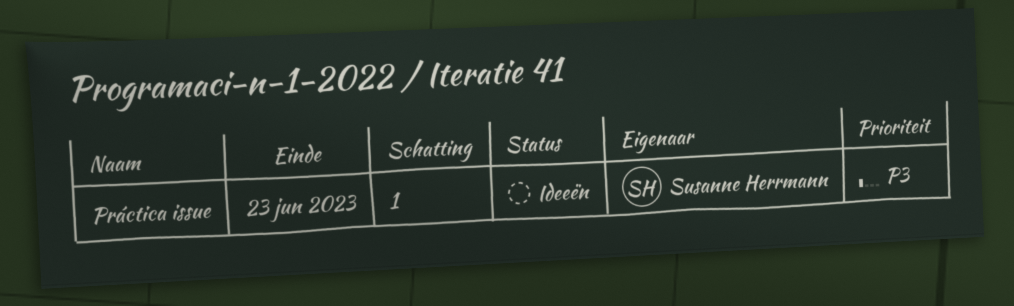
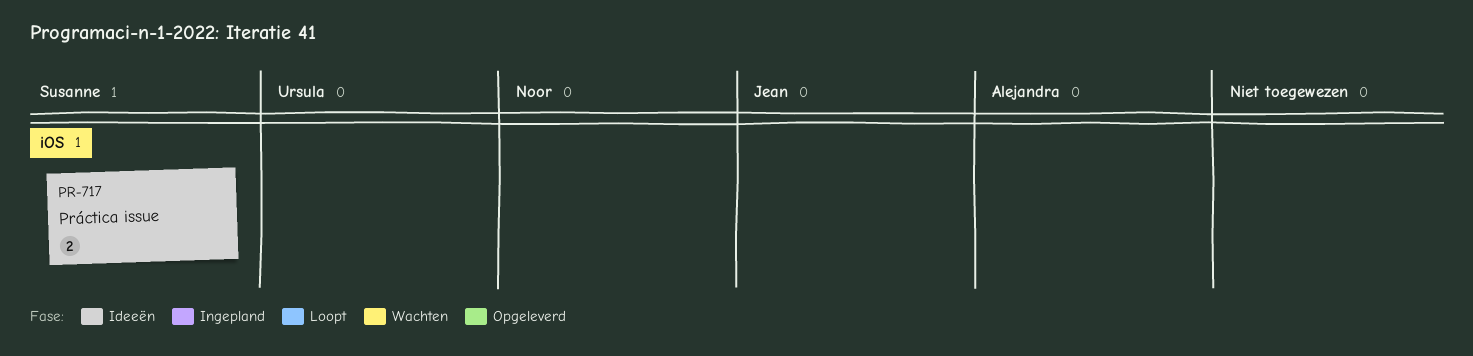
Práctica issue, estimate: 1 -> 2

